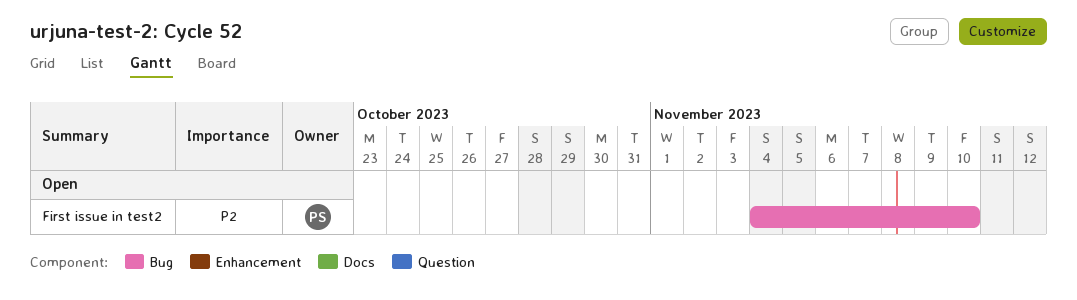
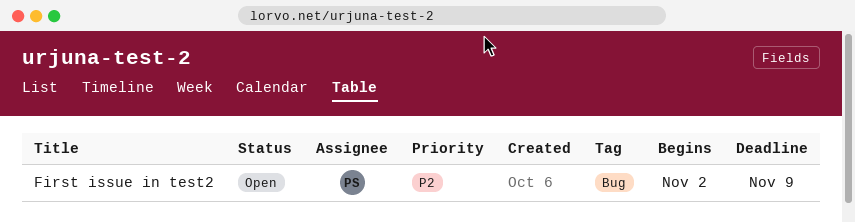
First issue in test2, start: Nov 4 -> Nov 2
First issue in test2, due: Nov 10 -> Nov 9

